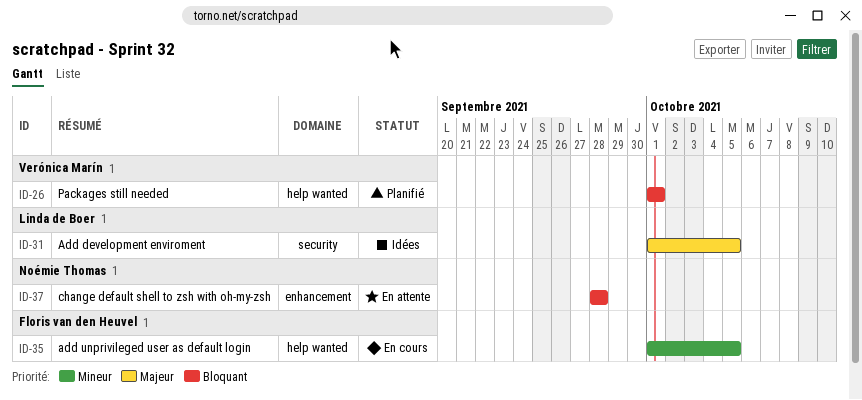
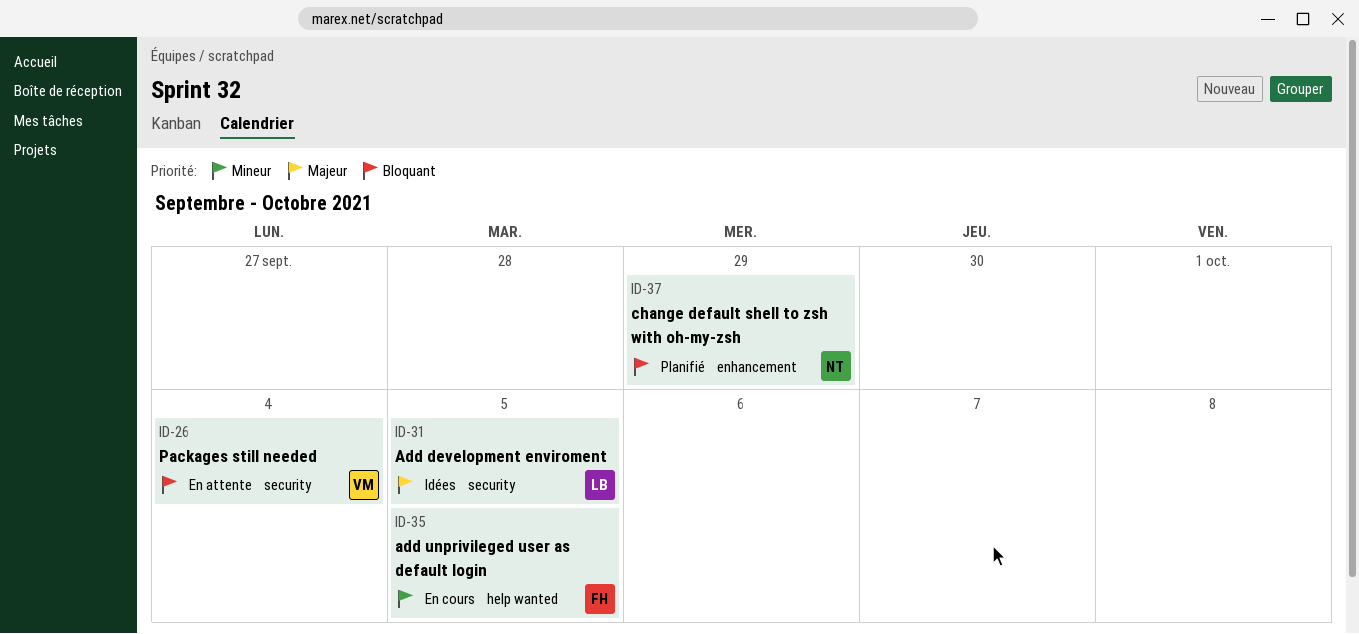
ID-26, status: Planifié -> En attente
ID-26, label: help wanted -> security
ID-26, due: Oct 1 -> Oct 4
ID-37, status: En attente -> Planifié
ID-37, due: Sep 28 -> Sep 29

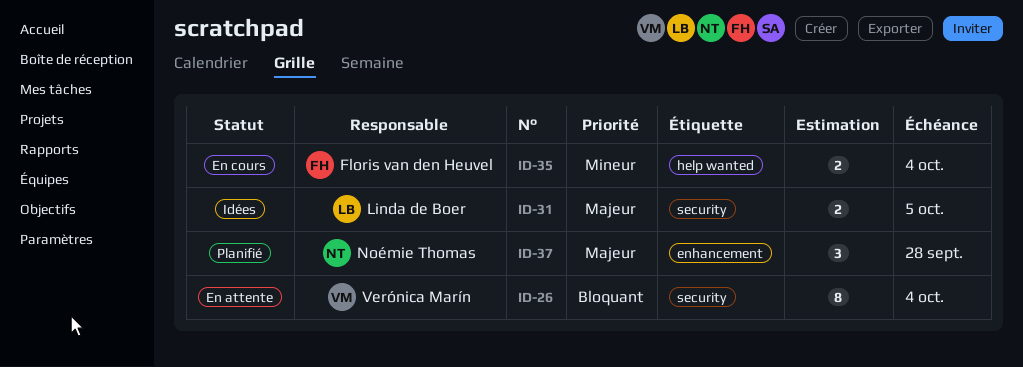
ID-35, due: Oct 5 -> Oct 4
ID-37, priority: Bloquant -> Majeur
ID-37, due: Sep 29 -> Sep 28

